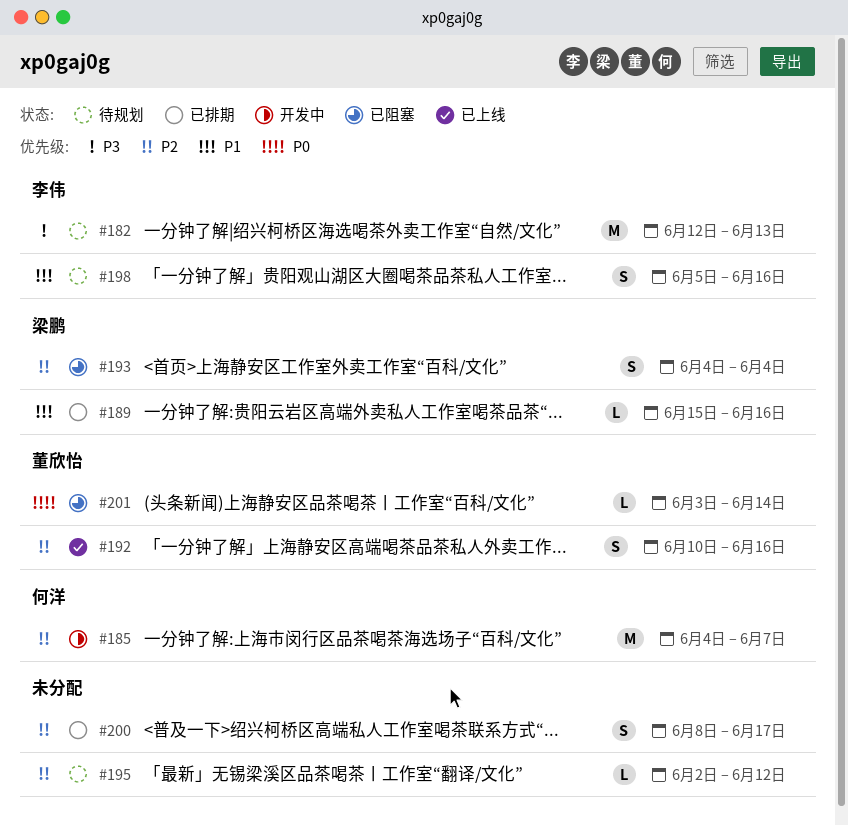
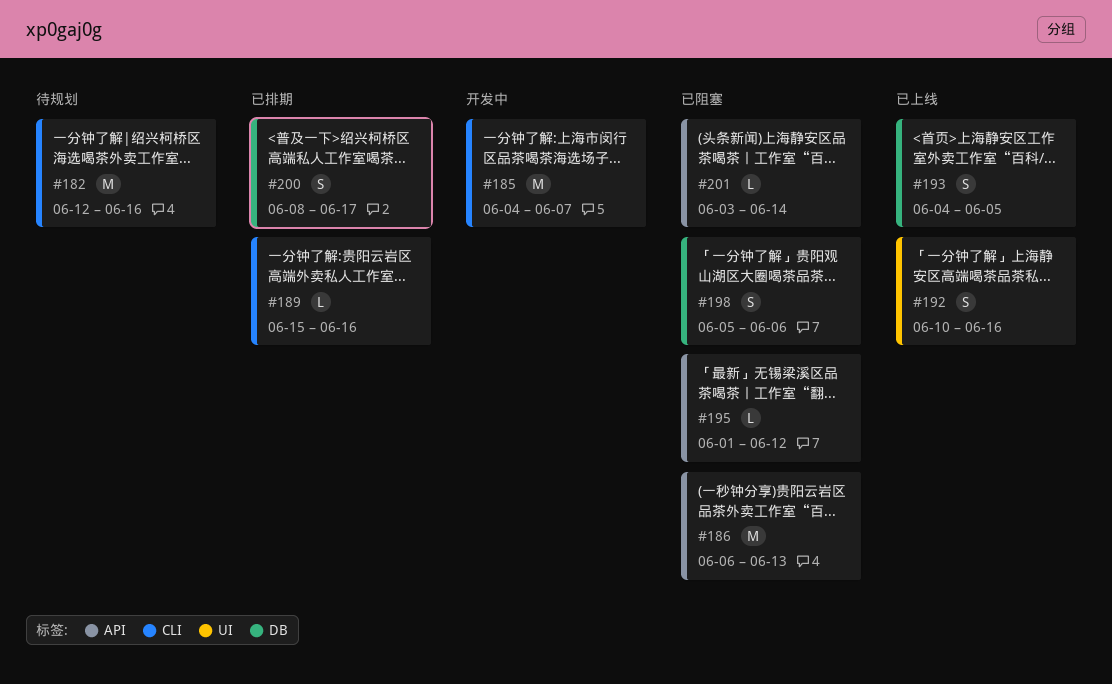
#182, due: Jun 13 -> Jun 16
#186: none -> present
#193, status: 已阻塞 -> 已上线
#193, due: Jun 4 -> Jun 5
#195, status: 待规划 -> 已阻塞
#195, start: Jun 2 -> Jun 1
#198, status: 待规划 -> 已阻塞
#198, due: Jun 16 -> Jun 6

